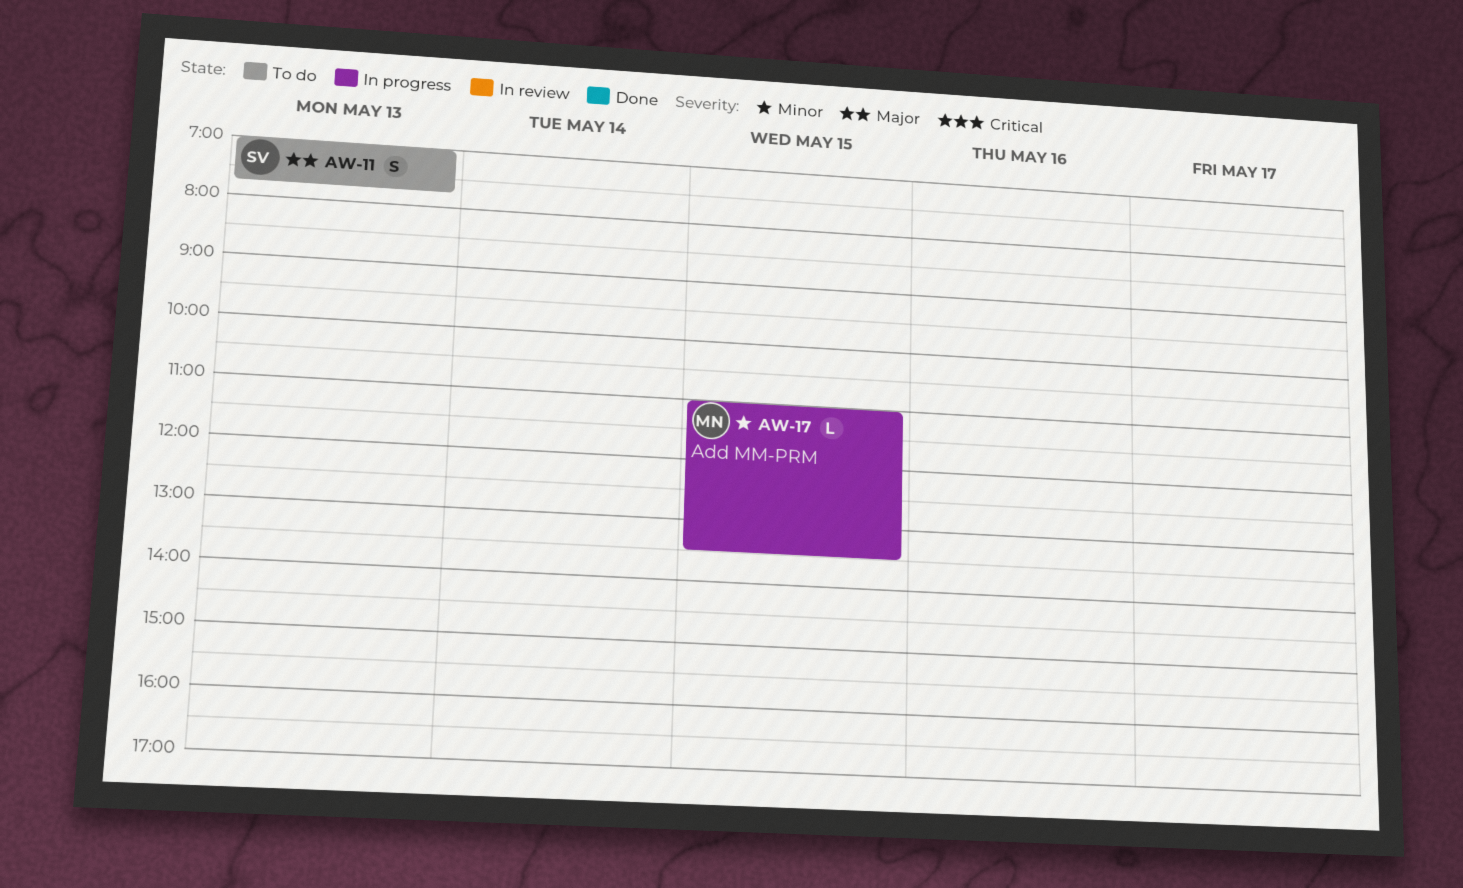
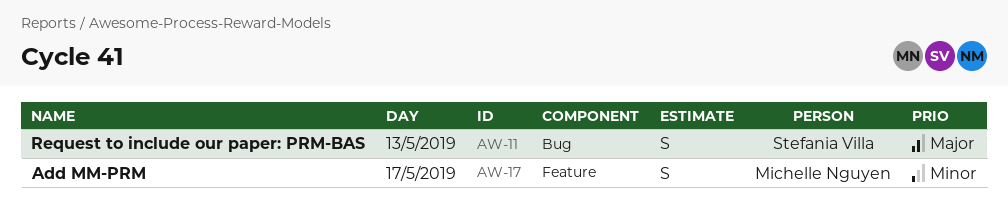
AW-17, estimate: L -> S
AW-17, day: May 15 -> May 17

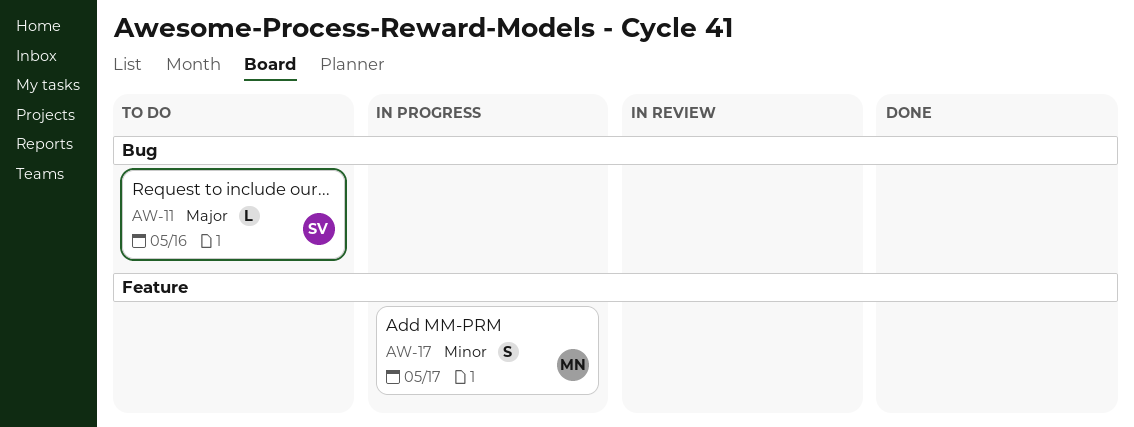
AW-11, estimate: S -> L
AW-11, day: May 13 -> May 16

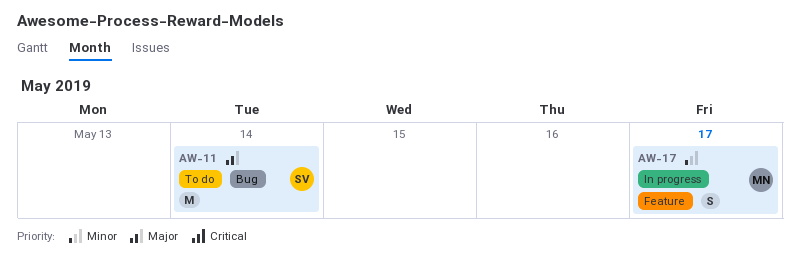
AW-11, estimate: L -> M
AW-11, day: May 16 -> May 14

